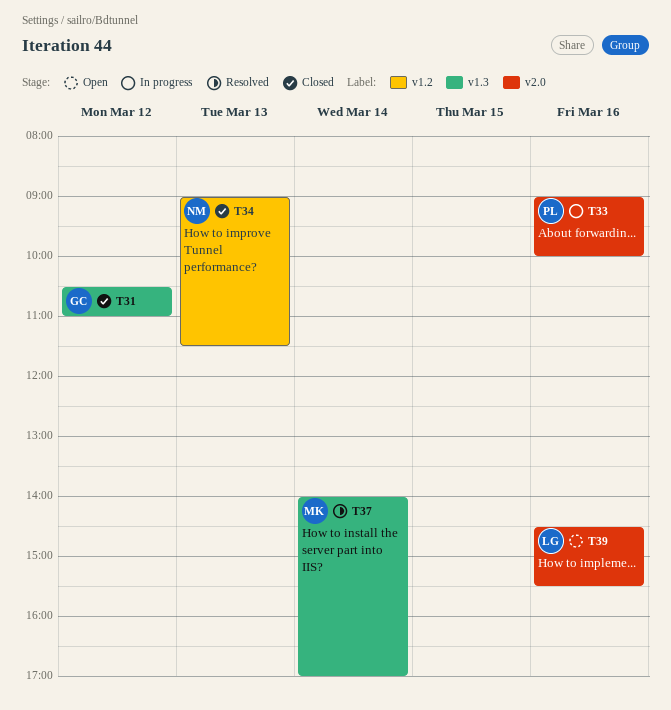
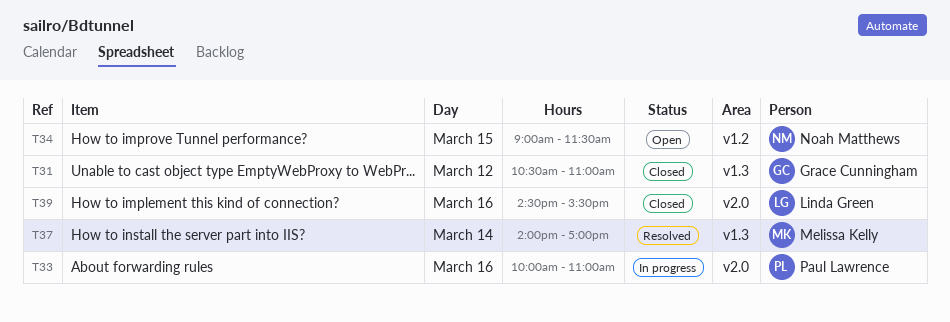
T33, begins: 09:00 -> 10:00
T33, ends: 10:00 -> 11:00
T34, status: Closed -> Open
T34, day: Mar 13 -> Mar 15
T39, status: Open -> Closed

